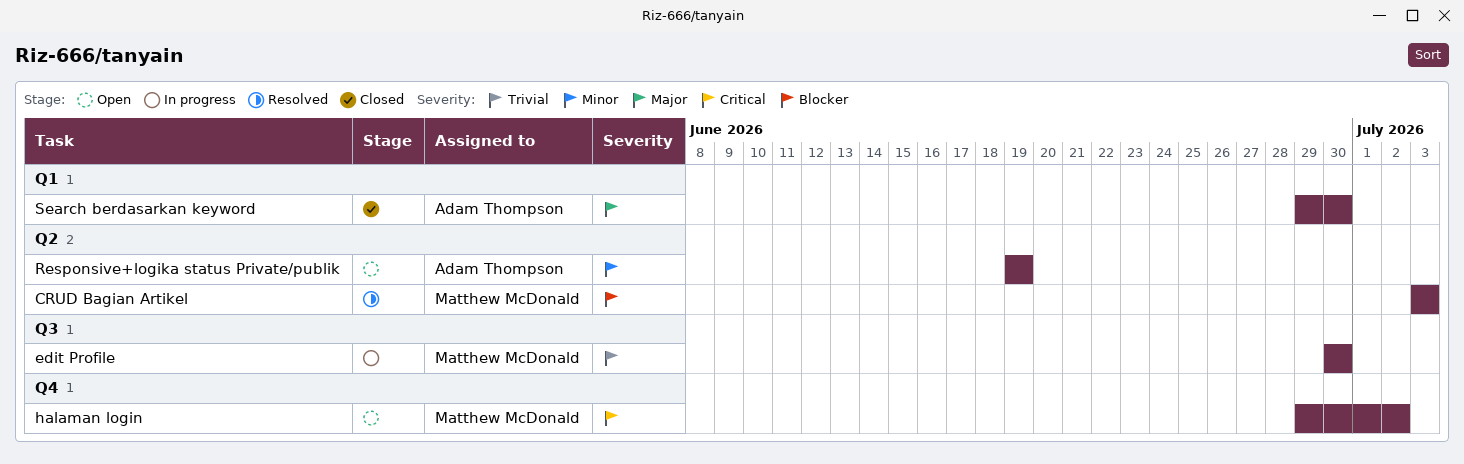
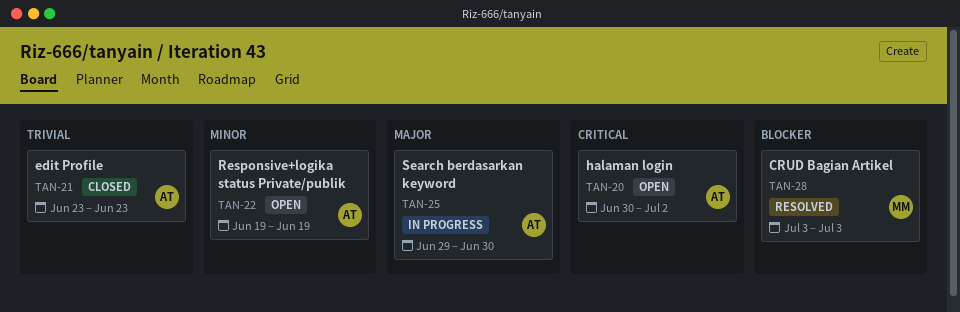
edit Profile, status: In progress -> Closed
edit Profile, owner: Matthew McDonald -> Adam Thompson
edit Profile, start: Jun 30 -> Jun 23
edit Profile, due: Jun 30 -> Jun 23
halaman login, owner: Matthew McDonald -> Adam Thompson
halaman login, start: Jun 29 -> Jun 30
Search berdasarkan keyword, status: Closed -> In progress

